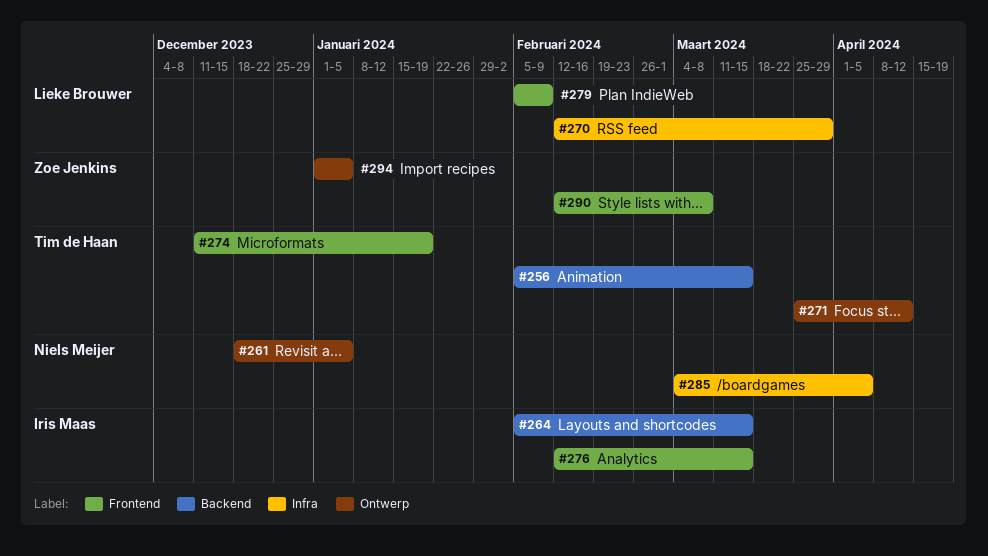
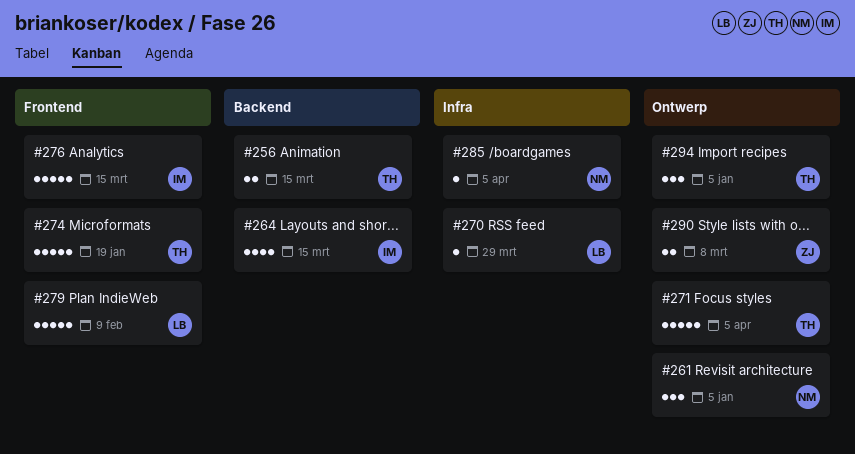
#271, due: Apr 12 -> Apr 5
#290, label: Frontend -> Ontwerp
#294, owner: Zoe Jenkins -> Tim de Haan

